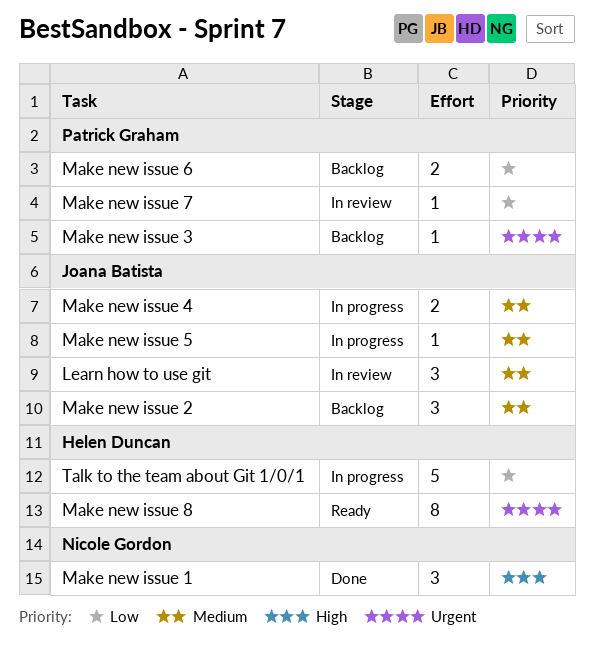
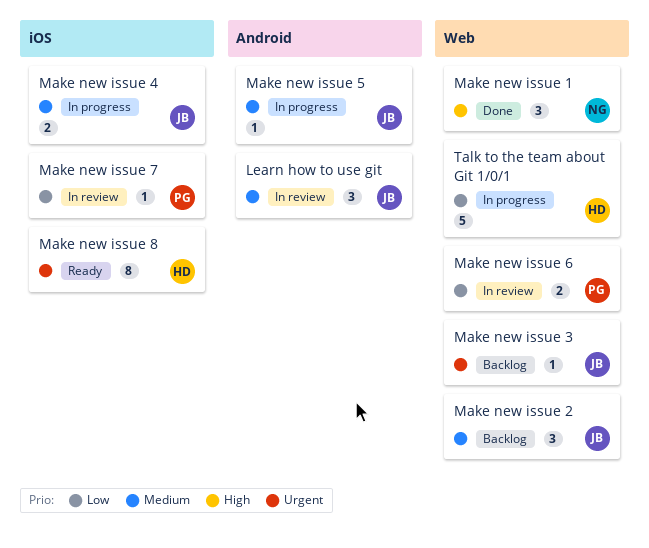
Make new issue 3, owner: Patrick Graham -> Joana Batista
Make new issue 6, status: Backlog -> In review

